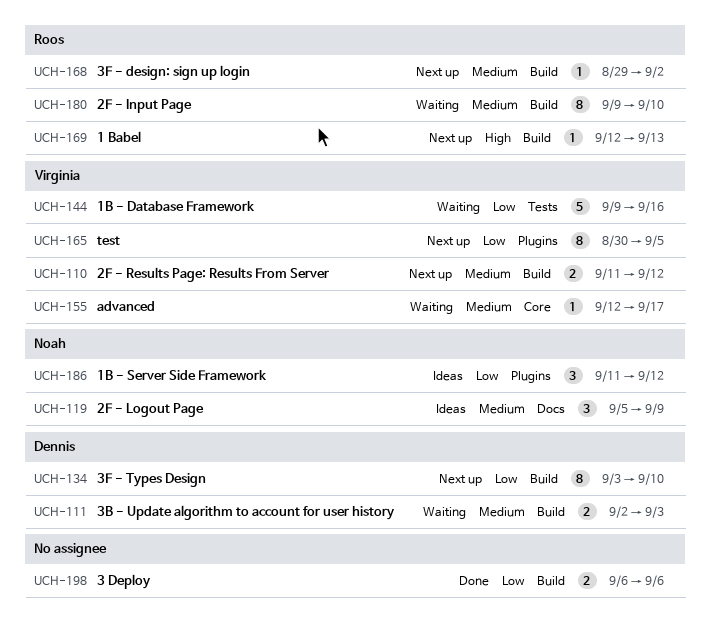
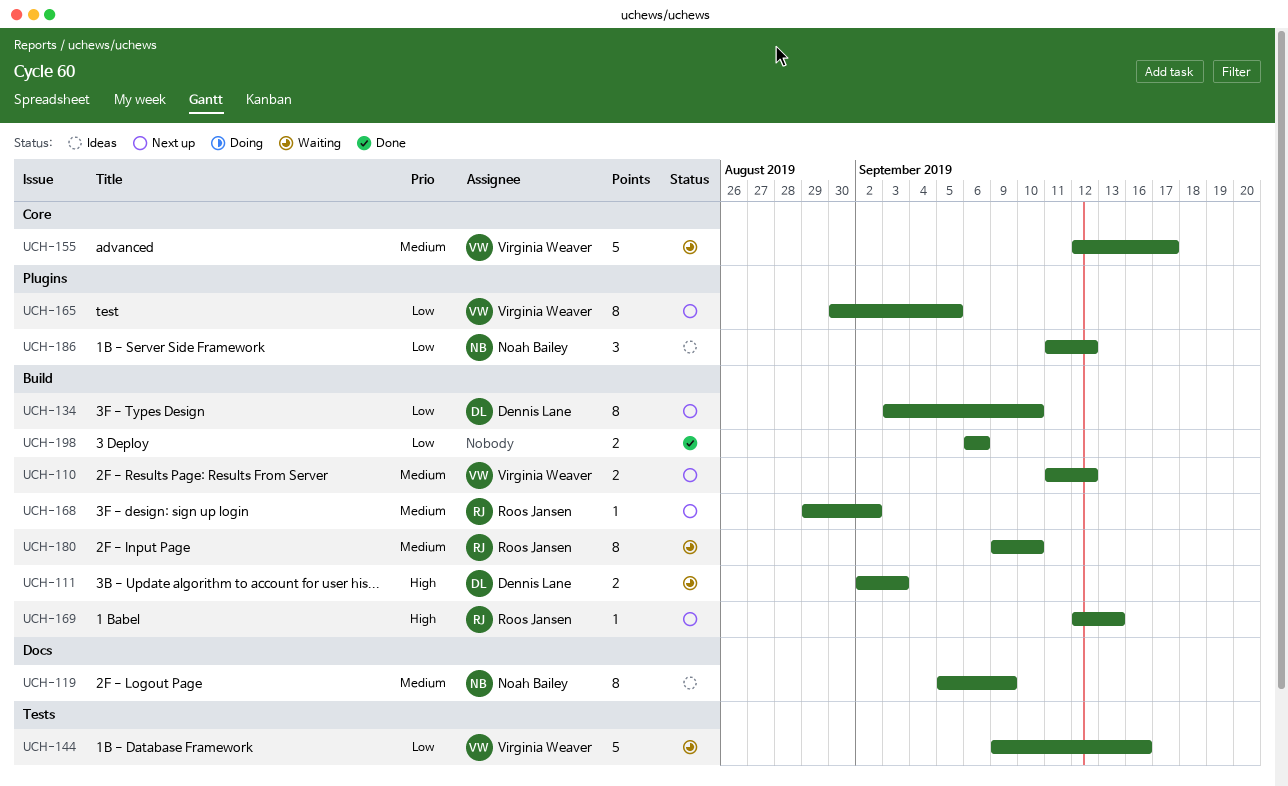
UCH-111, priority: Medium -> High
UCH-119, estimate: 3 -> 8
UCH-155, estimate: 1 -> 5

